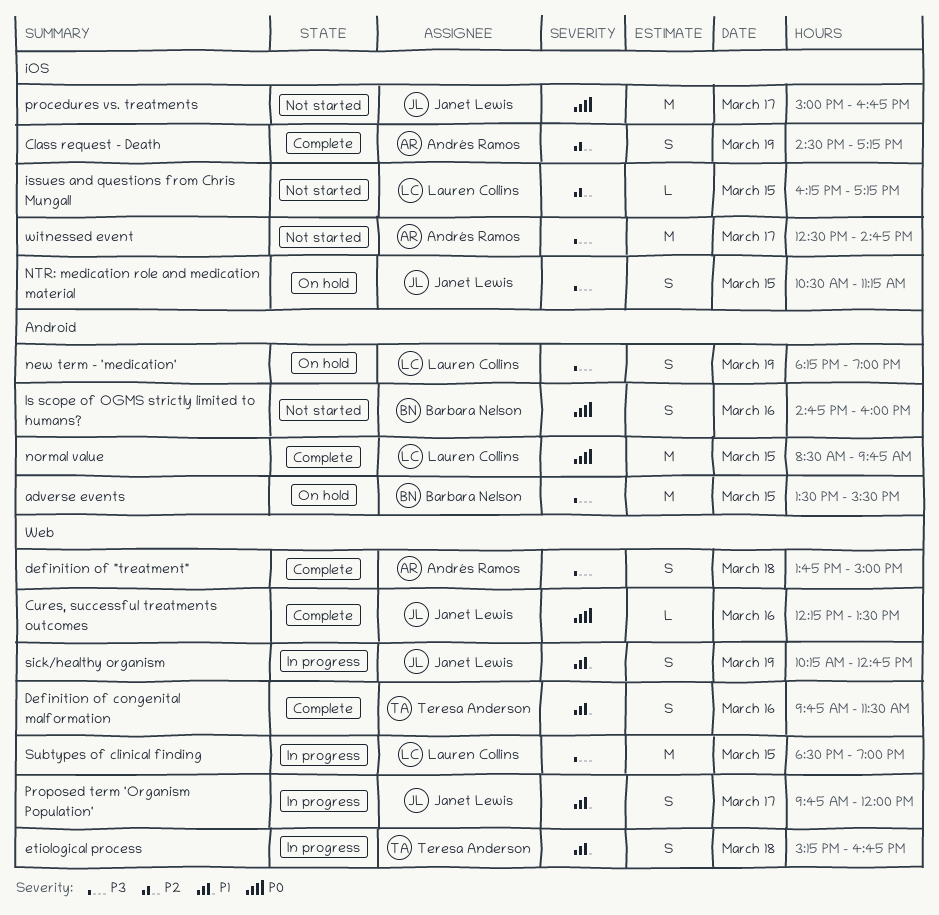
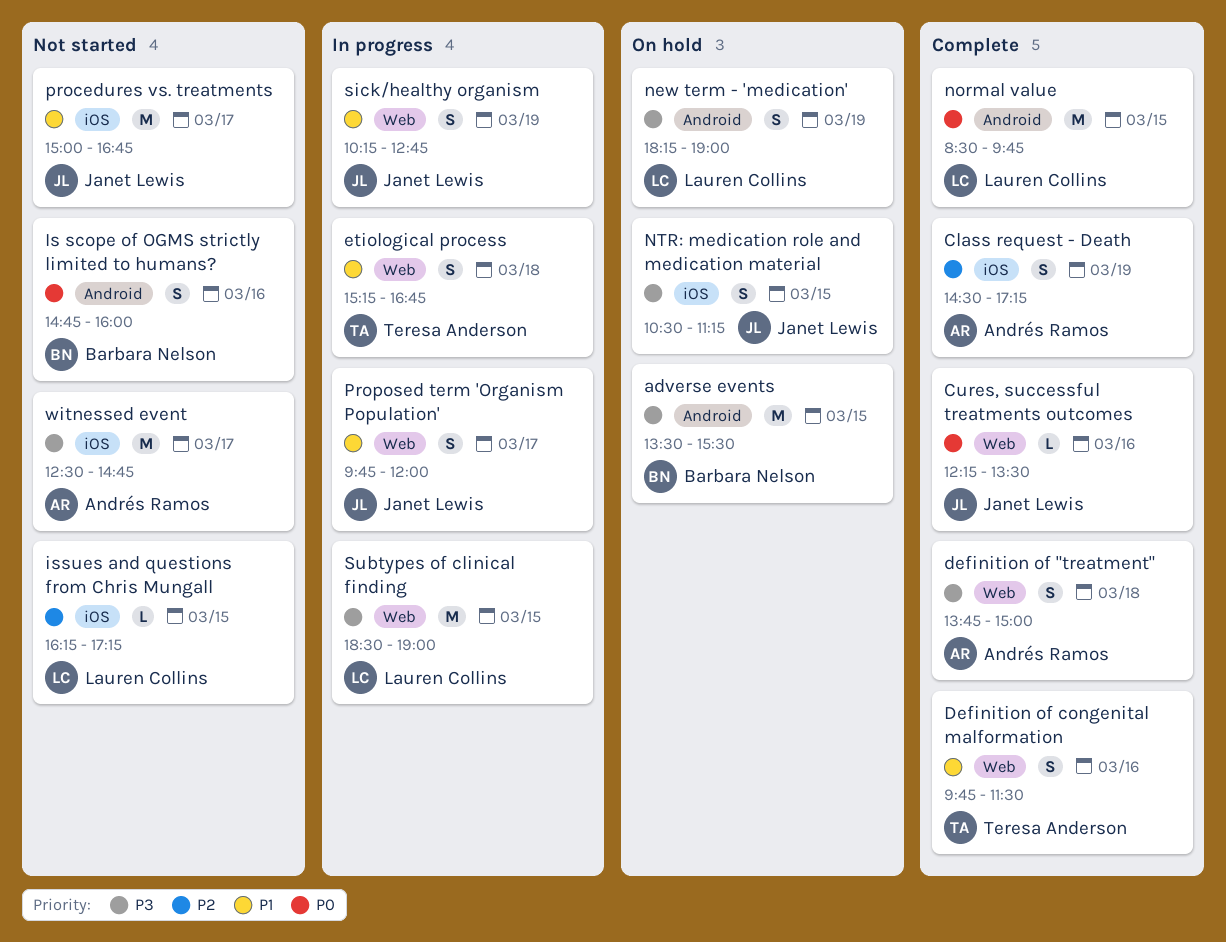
procedures vs. treatments, priority: P0 -> P1

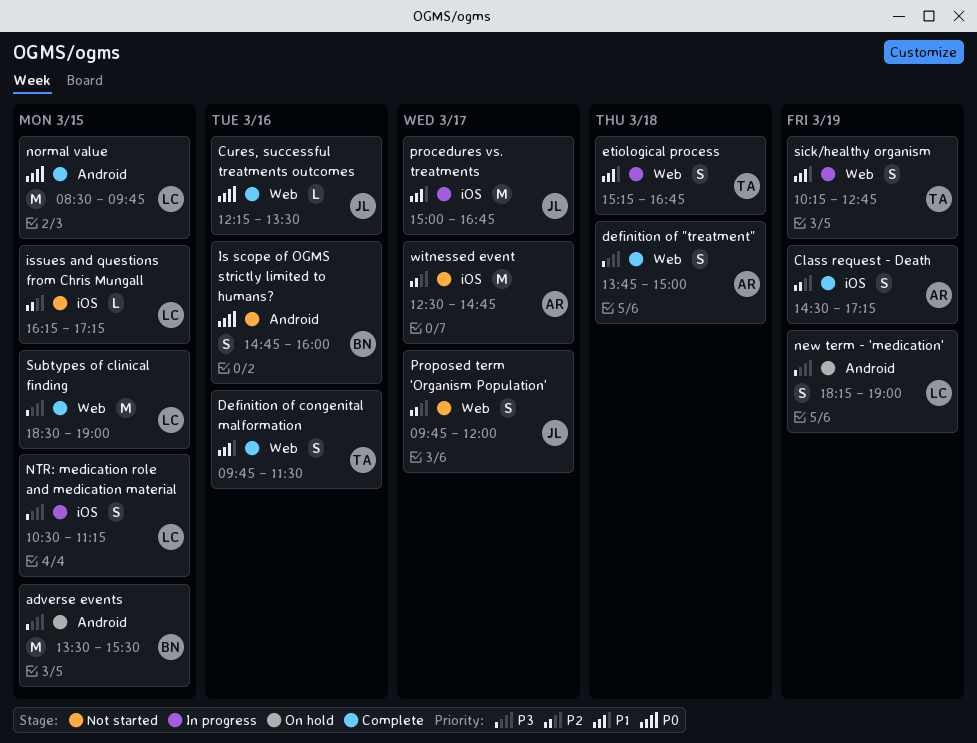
NTR: medication role and medication material, status: On hold -> In progress
NTR: medication role and medication material, owner: Janet Lewis -> Lauren Collins
procedures vs. treatments, status: Not started -> In progress
Proposed term 'Organism Population', status: In progress -> Not started
Proposed term 'Organism Population', priority: P1 -> P2
sick/healthy organism, owner: Janet Lewis -> Teresa Anderson
Subtypes of clinical finding, status: In progress -> Complete
witnessed event, priority: P3 -> P2

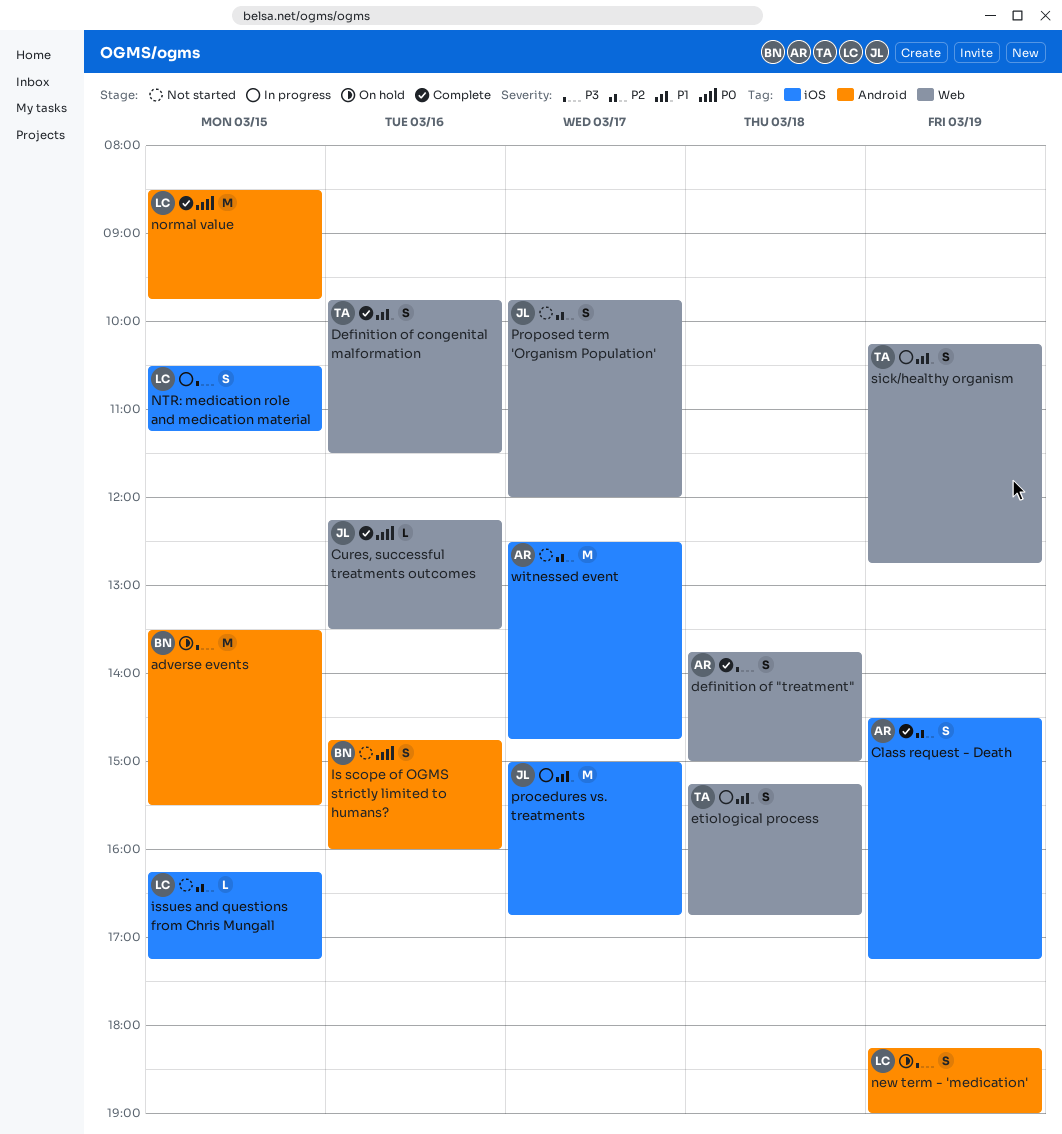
Subtypes of clinical finding: present -> none

